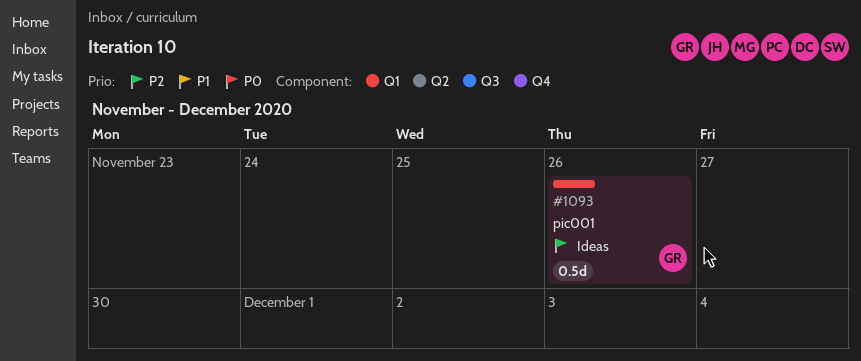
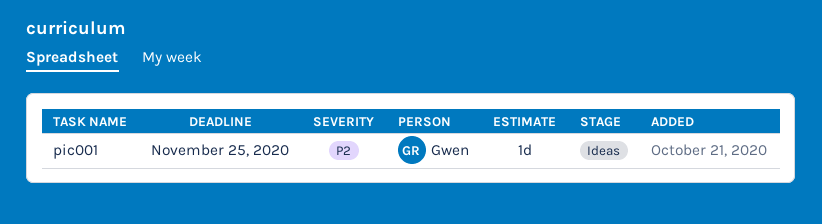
pic001, estimate: 0.5d -> 1d
pic001, due: Nov 26 -> Nov 25

